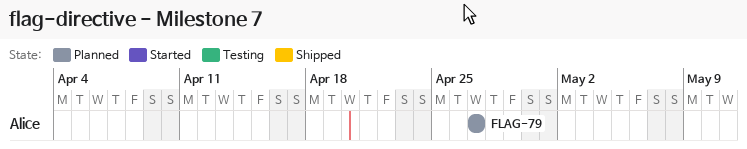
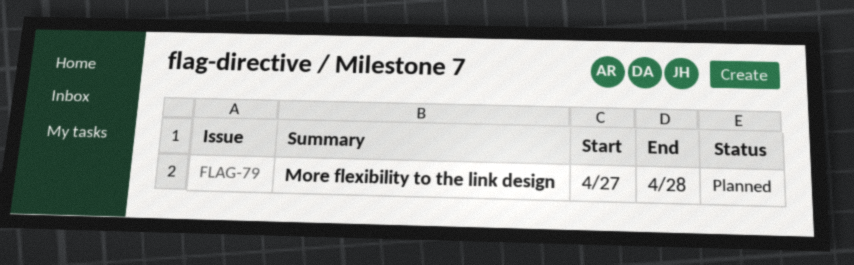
FLAG-79, due: Apr 27 -> Apr 28

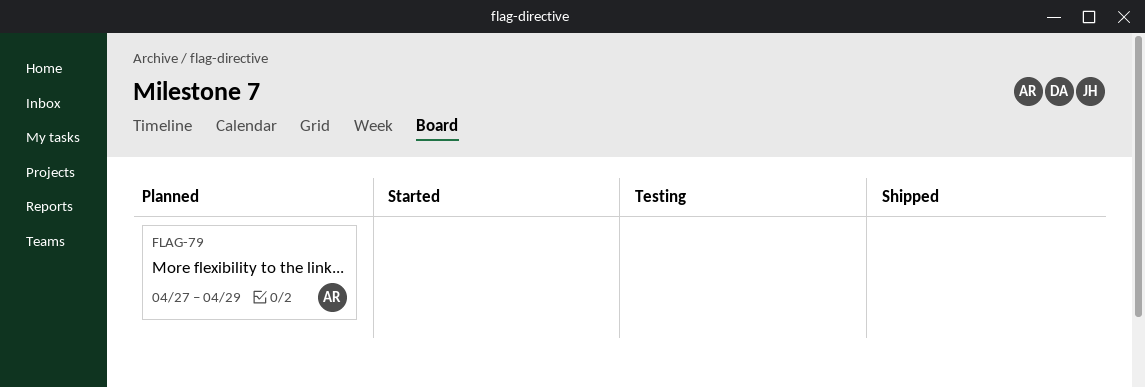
FLAG-79, due: Apr 28 -> Apr 29

